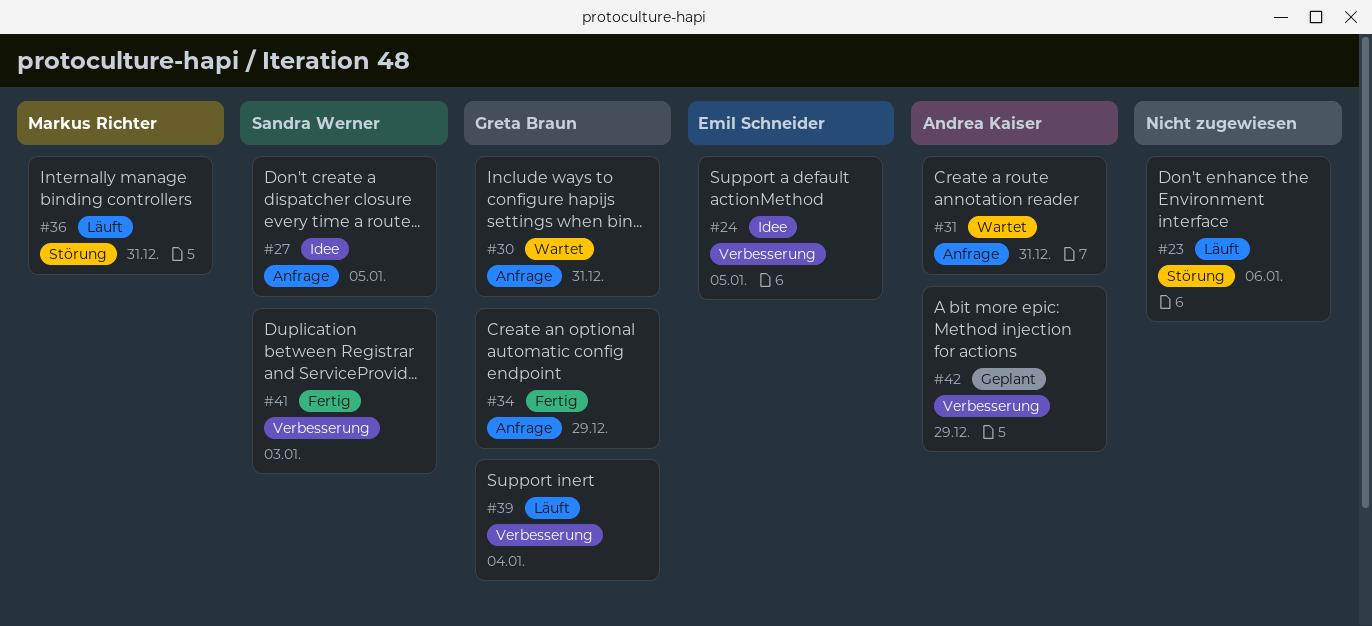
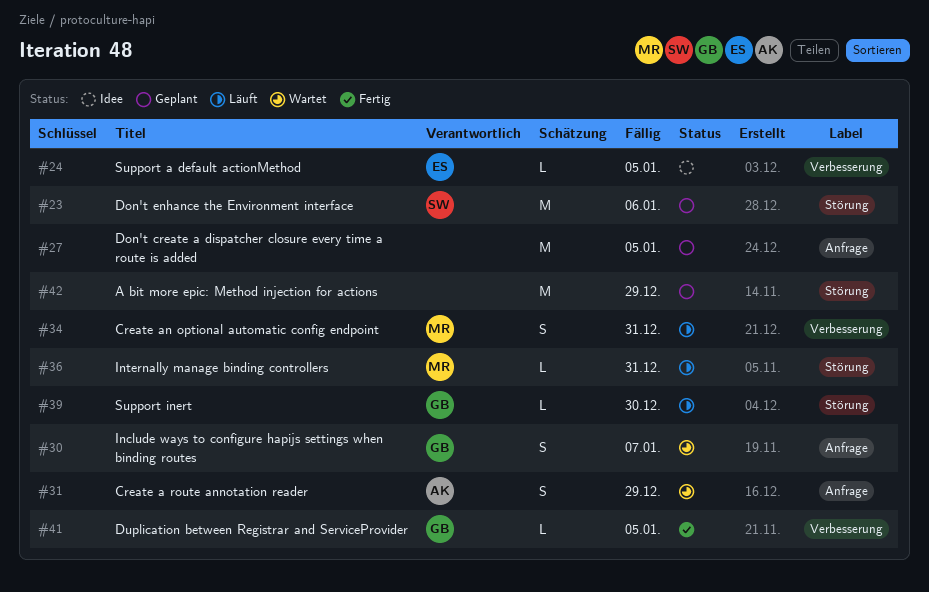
#23, status: Läuft -> Geplant
#23, owner: none -> Sandra Werner
#27, status: Idee -> Geplant
#27, owner: Sandra Werner -> none
#30, due: Dec 31 -> Jan 7
#31, due: Dec 31 -> Dec 29
#34, status: Fertig -> Läuft
#34, owner: Greta Braun -> Markus Richter
#34, label: Anfrage -> Verbesserung
#34, due: Dec 29 -> Dec 31
#39, label: Verbesserung -> Störung
#39, due: Jan 4 -> Dec 30
#41, owner: Sandra Werner -> Greta Braun
#41, due: Jan 3 -> Jan 5
#42, owner: Andrea Kaiser -> none
#42, label: Verbesserung -> Störung

